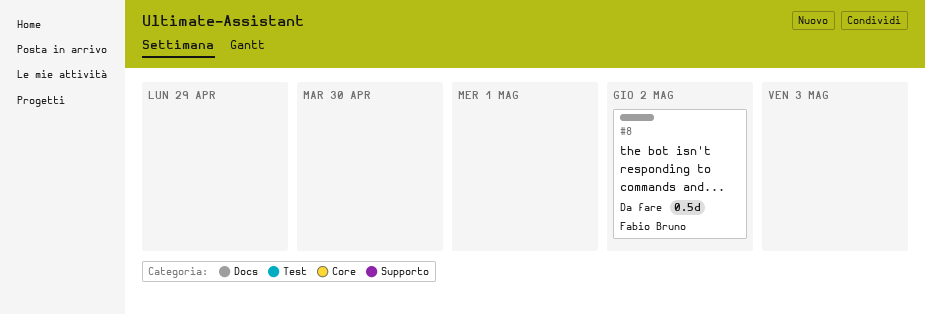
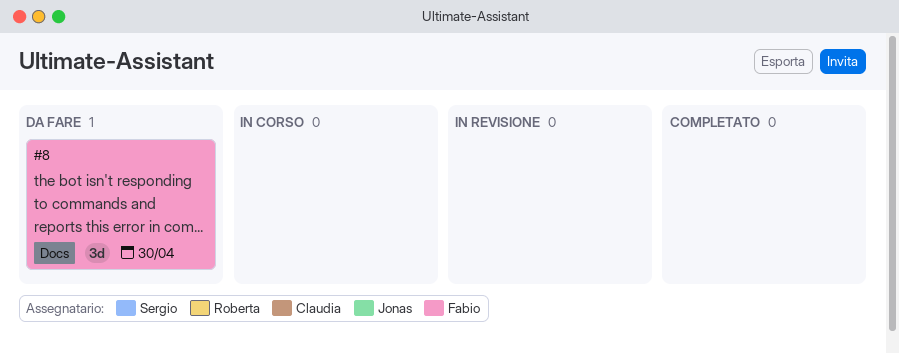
#8, estimate: 0.5d -> 3d
#8, due: May 2 -> Apr 30

